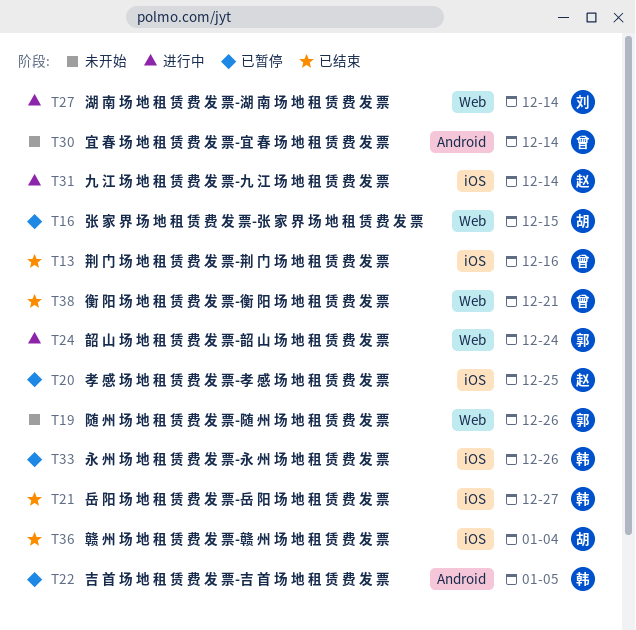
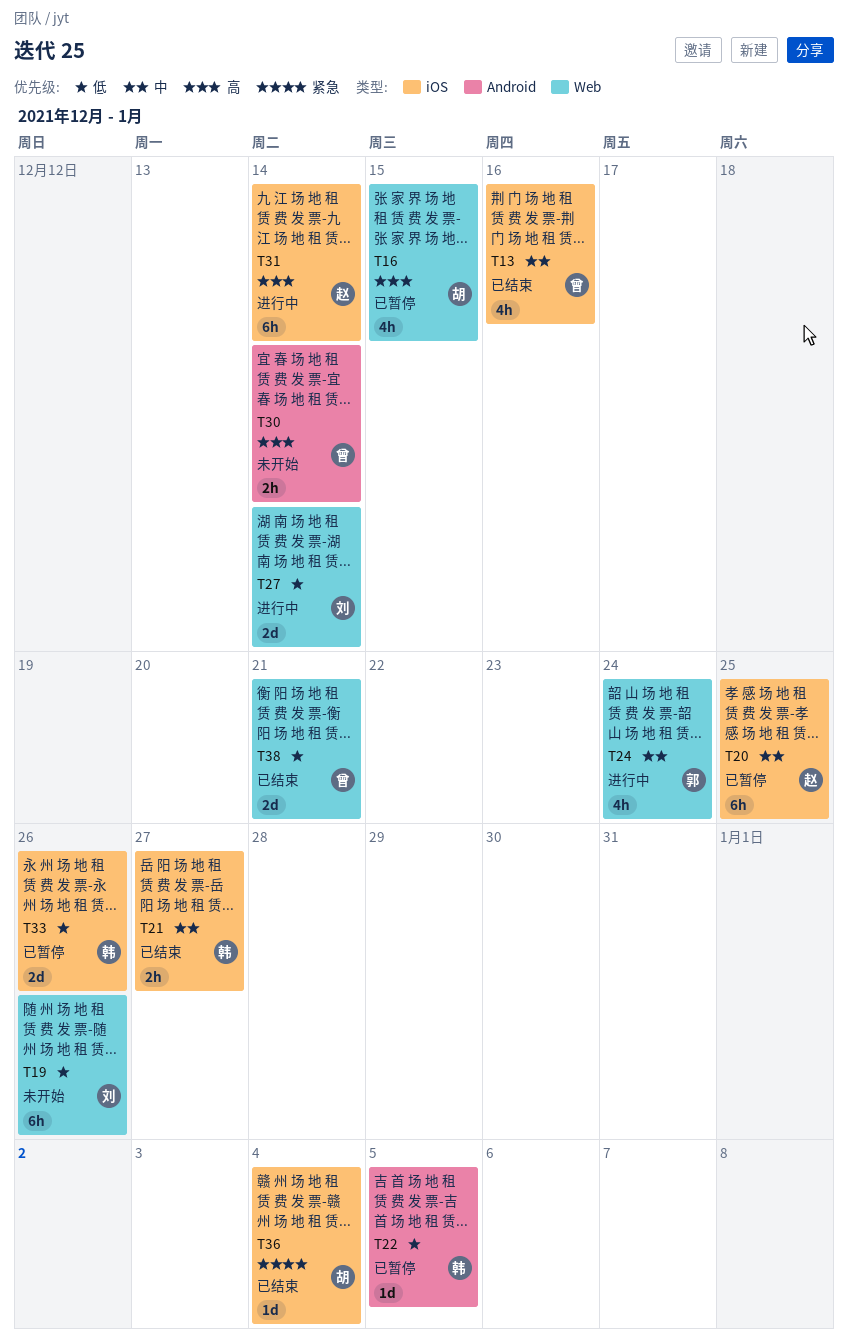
T19, owner: 郭 -> 刘

